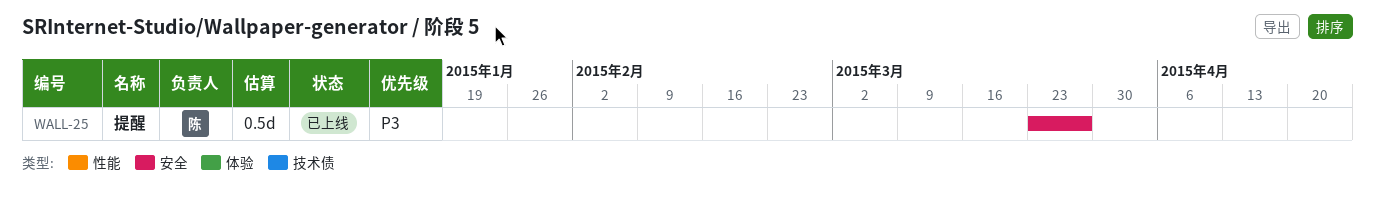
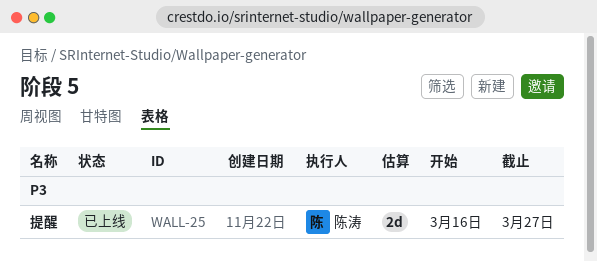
WALL-25, estimate: 0.5d -> 2d
WALL-25, start: Mar 23 -> Mar 16

